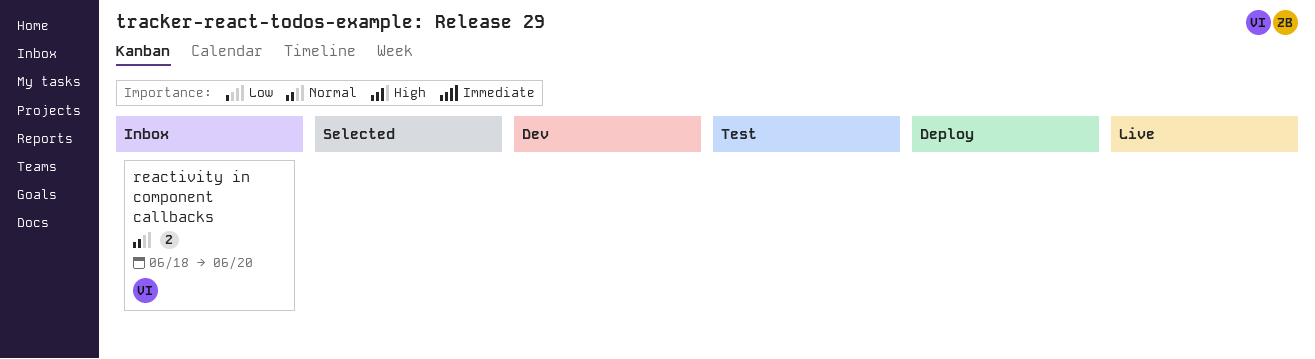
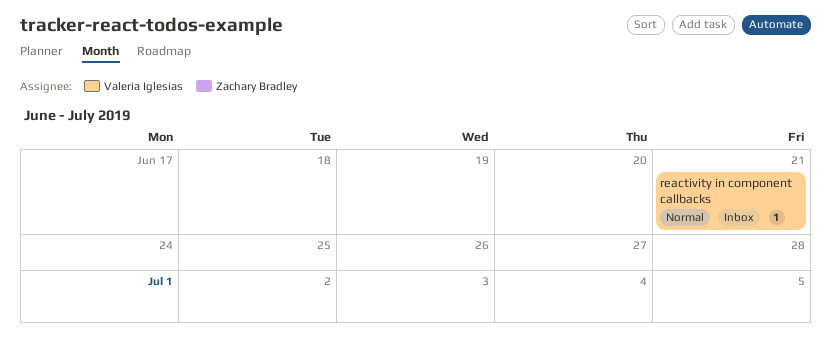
reactivity in component callbacks, estimate: 2 -> 1
reactivity in component callbacks, due: Jun 20 -> Jun 21

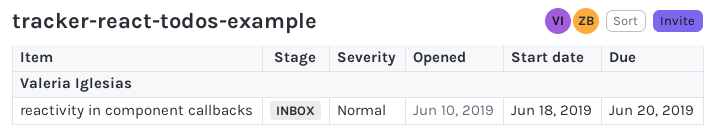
reactivity in component callbacks, due: Jun 21 -> Jun 20

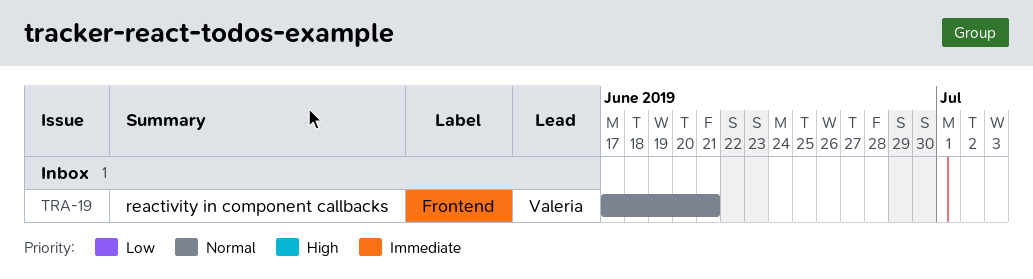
reactivity in component callbacks, start: Jun 18 -> Jun 17
reactivity in component callbacks, due: Jun 20 -> Jun 21

